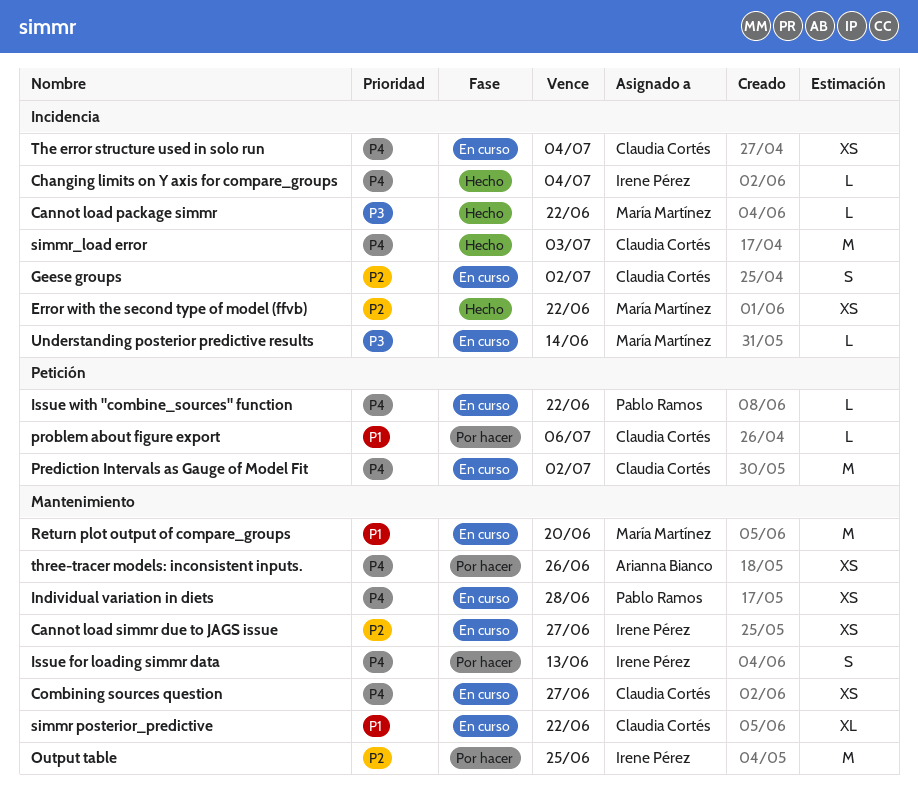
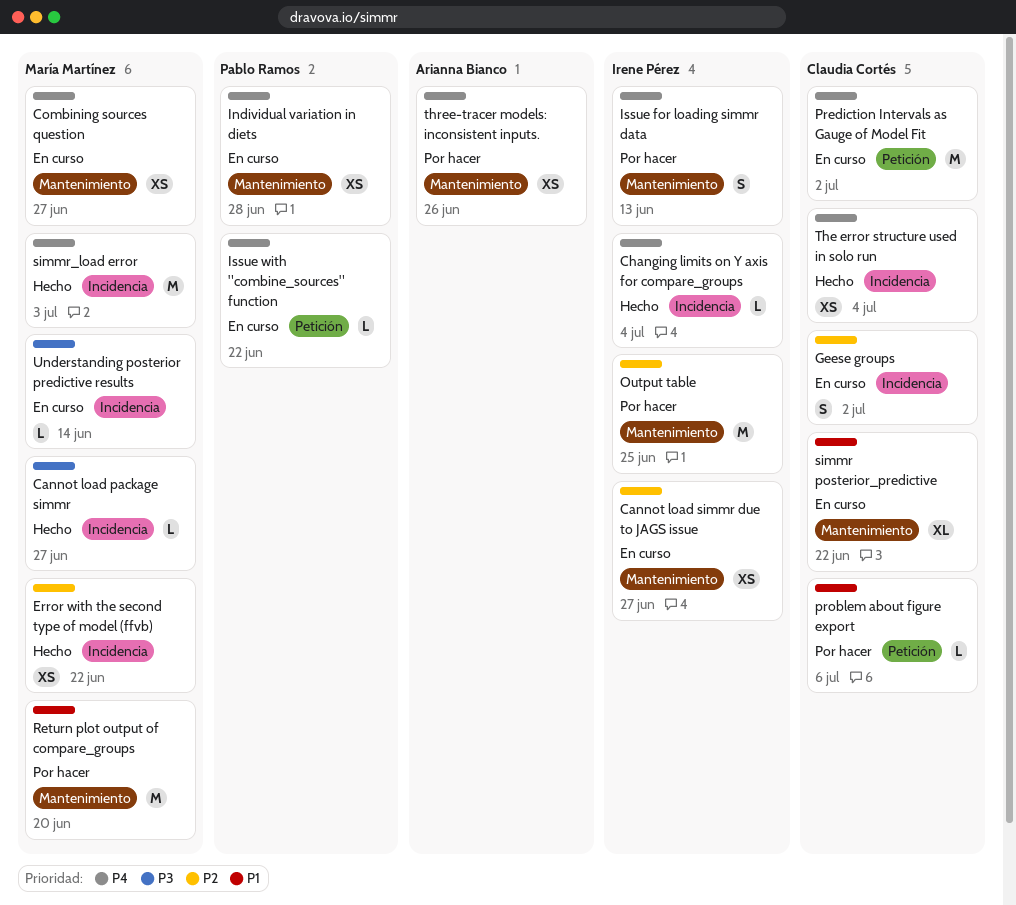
Cannot load package simmr, due: Jun 22 -> Jun 27
Combining sources question, owner: Claudia Cortés -> María Martínez
Return plot output of compare_groups, status: En curso -> Por hacer
simmr_load error, owner: Claudia Cortés -> María Martínez
The error structure used in solo run, status: En curso -> Hecho

